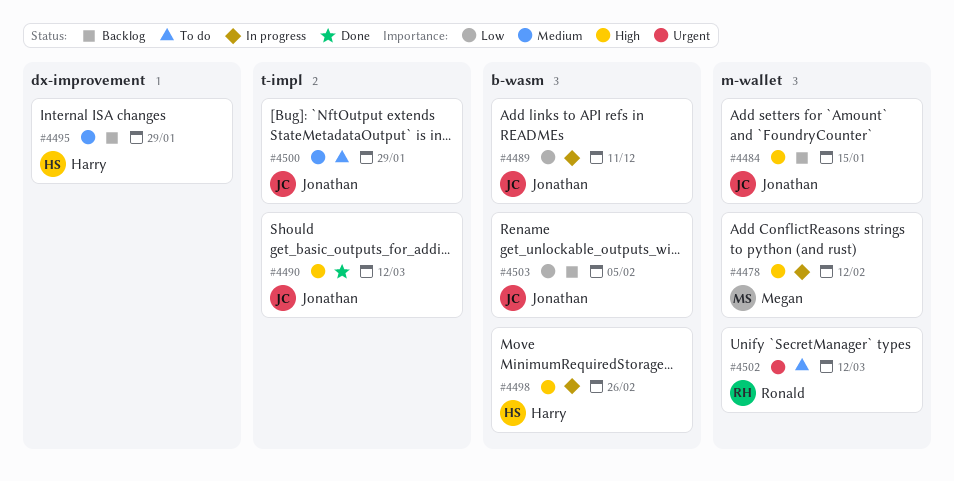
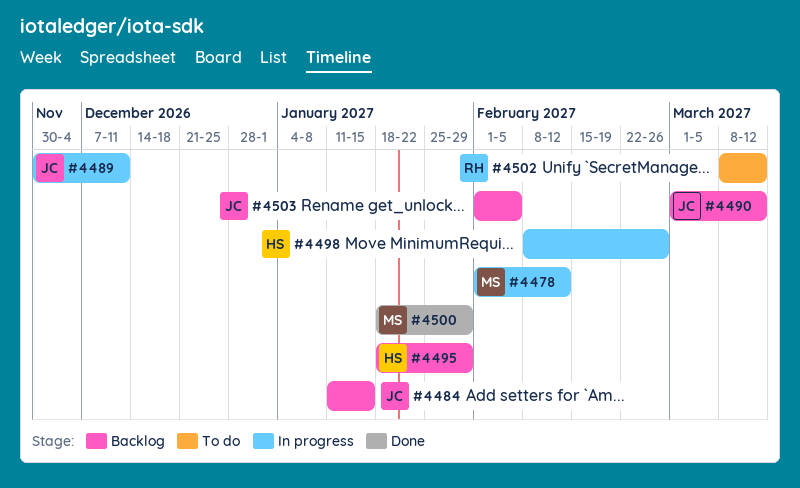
#4490, status: Done -> Backlog
#4500, status: To do -> Done
#4500, owner: Jonathan -> Megan

